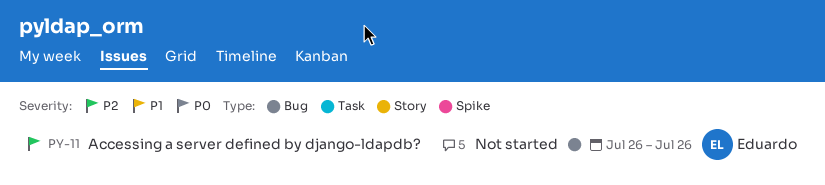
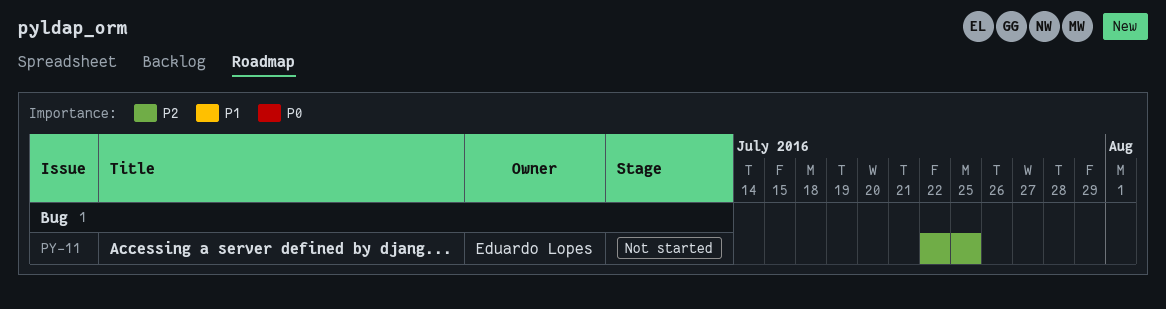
PY-11, start: Jul 26 -> Jul 22
PY-11, due: Jul 26 -> Jul 25

